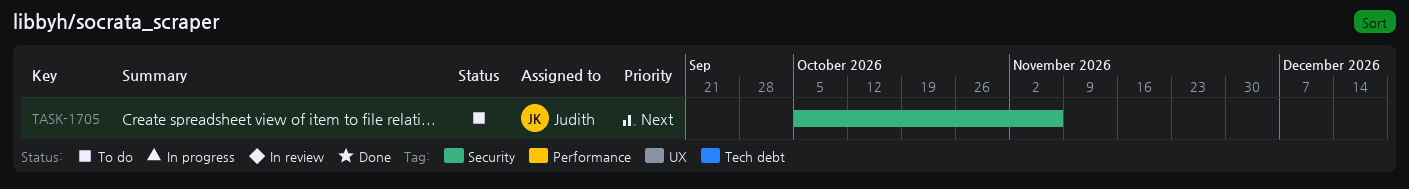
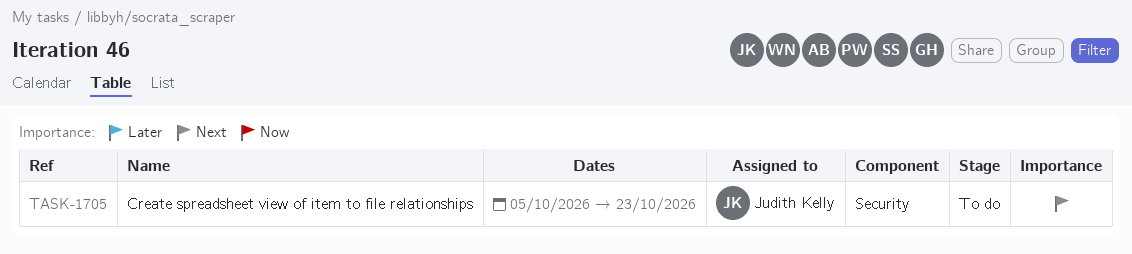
TASK-1705, due: Nov 6 -> Oct 23

